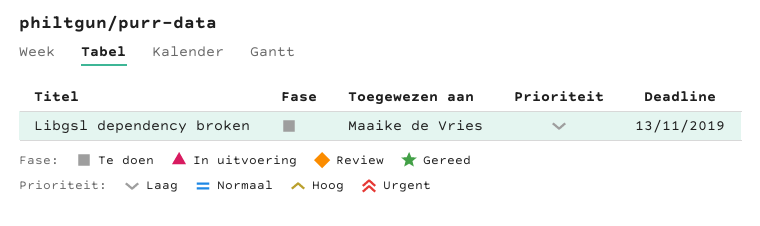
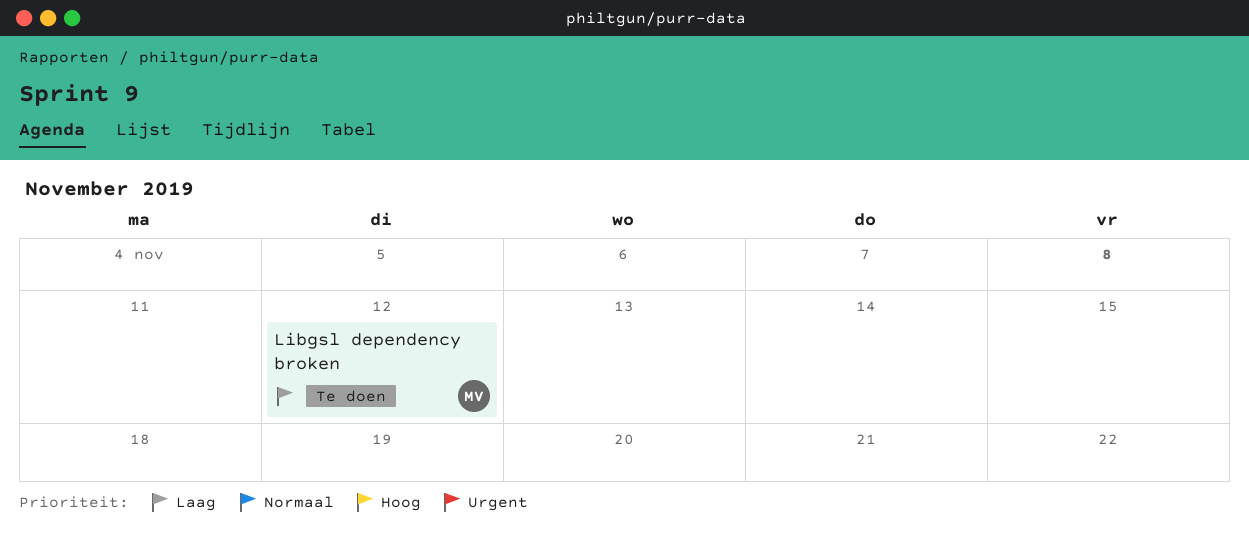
Libgsl dependency broken, due: Nov 13 -> Nov 12

